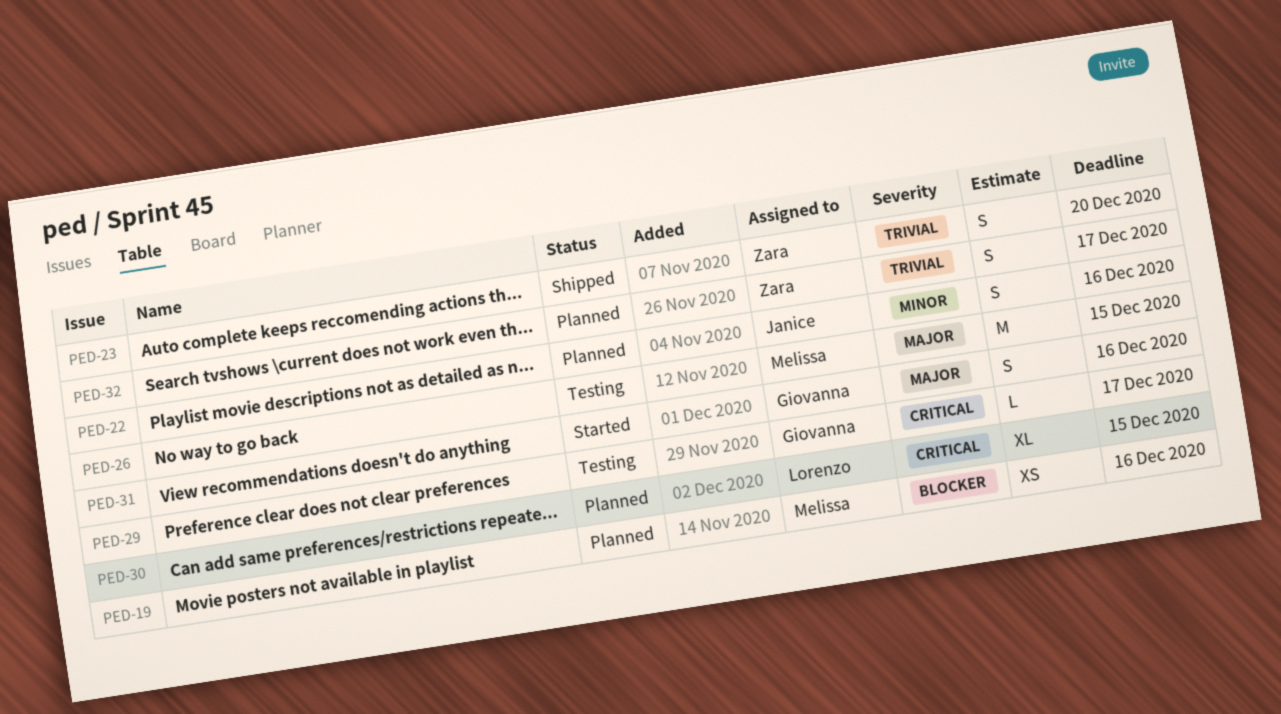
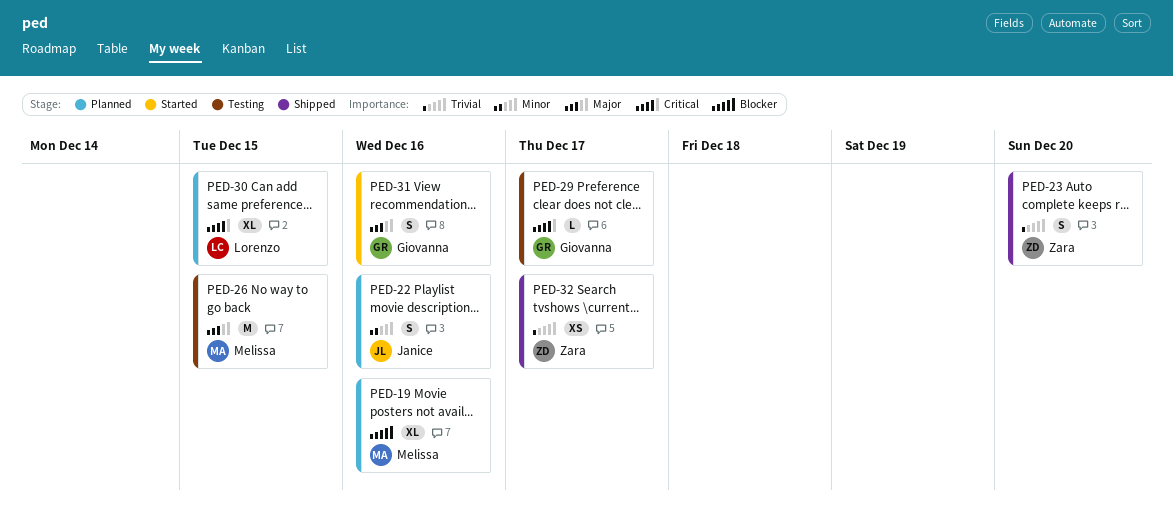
PED-19, estimate: XS -> XL
PED-32, status: Planned -> Shipped
PED-32, estimate: S -> XS

